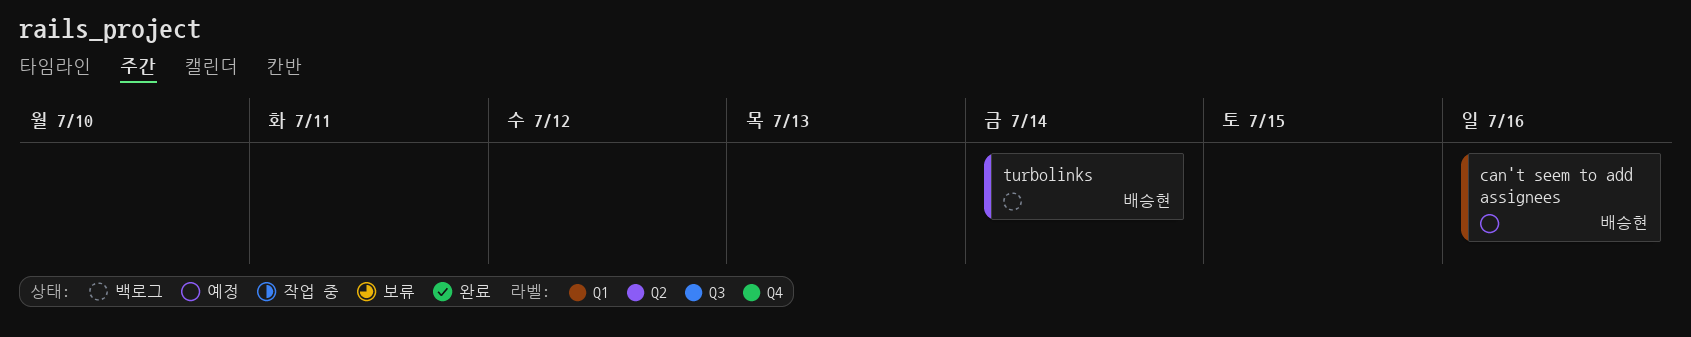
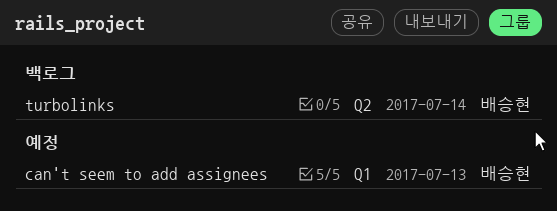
can't seem to add assignees, due: Jul 16 -> Jul 13

